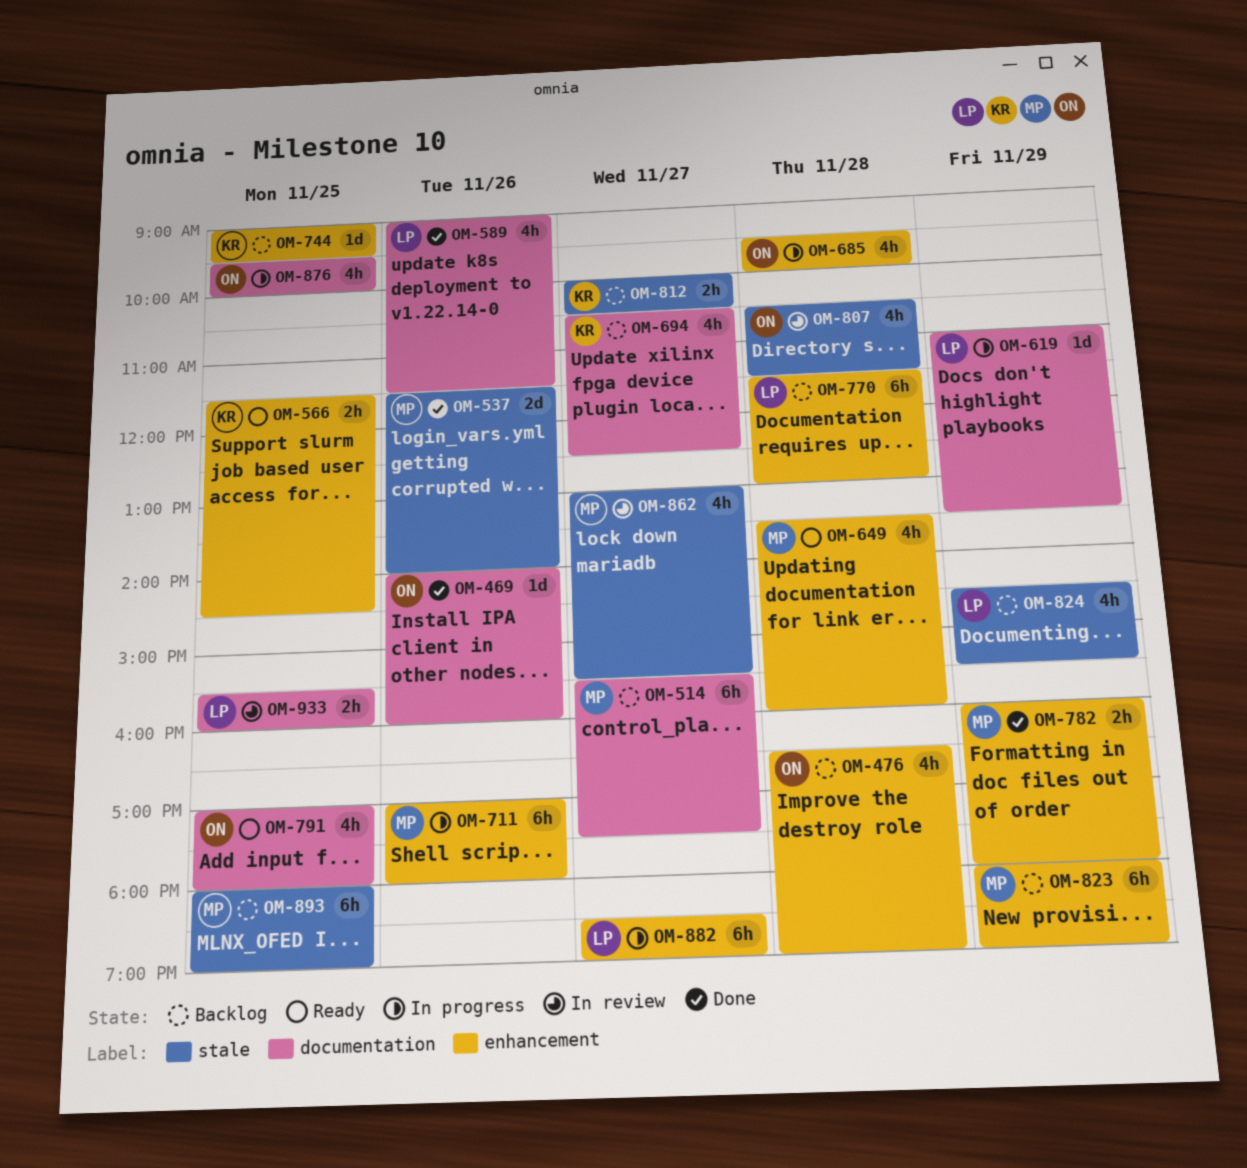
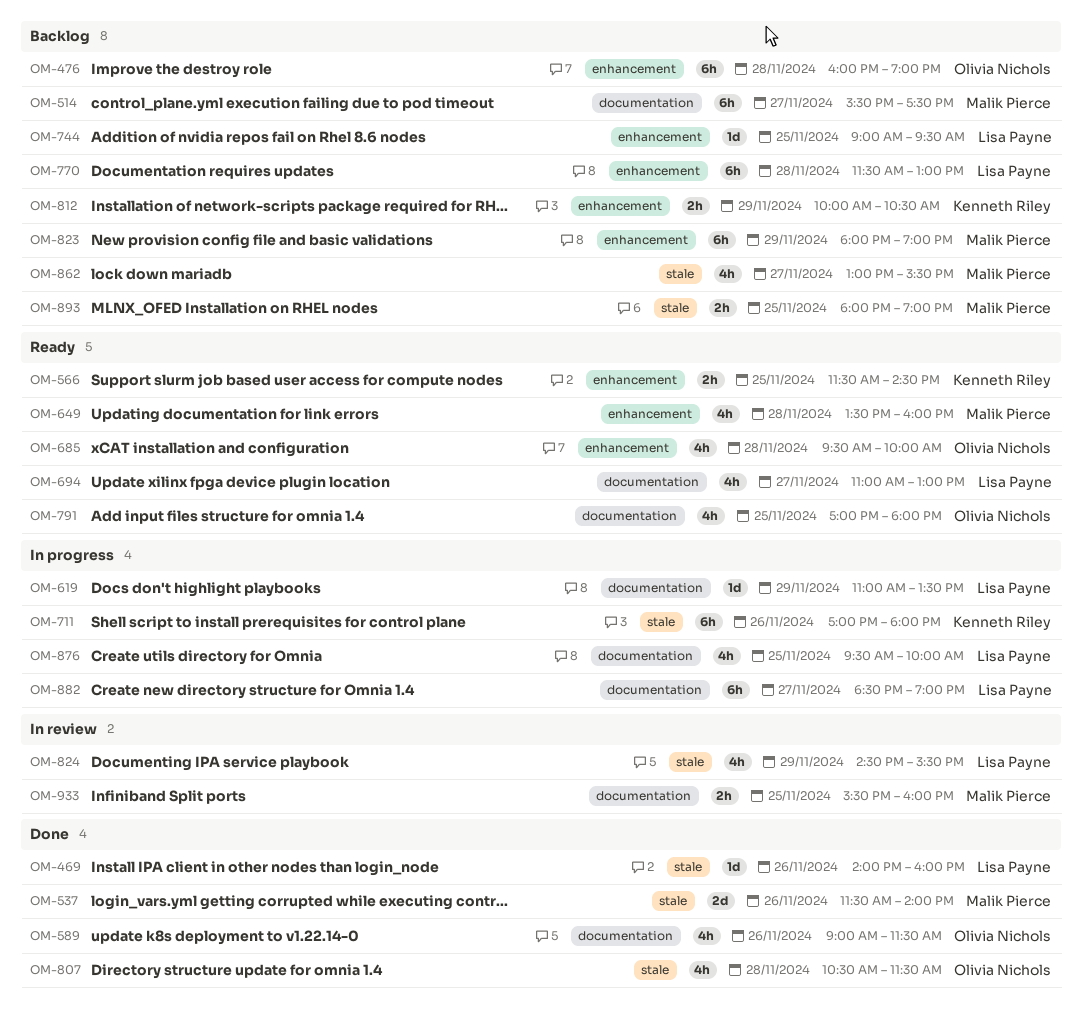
OM-469, owner: Olivia Nichols -> Lisa Payne
OM-469, label: documentation -> stale
OM-476, estimate: 4h -> 6h
OM-476, begins: 16:30 -> 16:00
OM-589, owner: Lisa Payne -> Olivia Nichols
OM-685, status: In progress -> Ready
OM-694, status: Backlog -> Ready
OM-694, owner: Kenneth Riley -> Lisa Payne
OM-694, begins: 10:30 -> 11:00
OM-694, ends: 12:30 -> 13:00
OM-711, owner: Malik Pierce -> Kenneth Riley
OM-711, label: enhancement -> stale
OM-744, owner: Kenneth Riley -> Lisa Payne
OM-782: present -> none
OM-807, status: In review -> Done
OM-812, label: stale -> enhancement
OM-812, day: Nov 27 -> Nov 29
OM-824, status: Backlog -> In review
OM-862, status: In review -> Backlog
OM-876, owner: Olivia Nichols -> Lisa Payne
OM-882, label: enhancement -> documentation
OM-893, estimate: 6h -> 2h
OM-933, owner: Lisa Payne -> Malik Pierce

